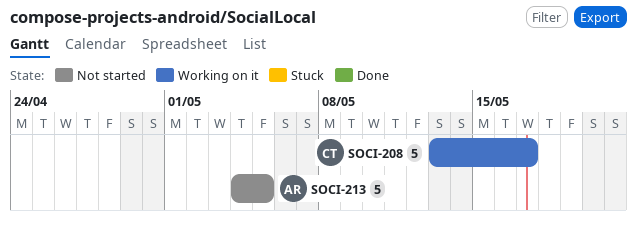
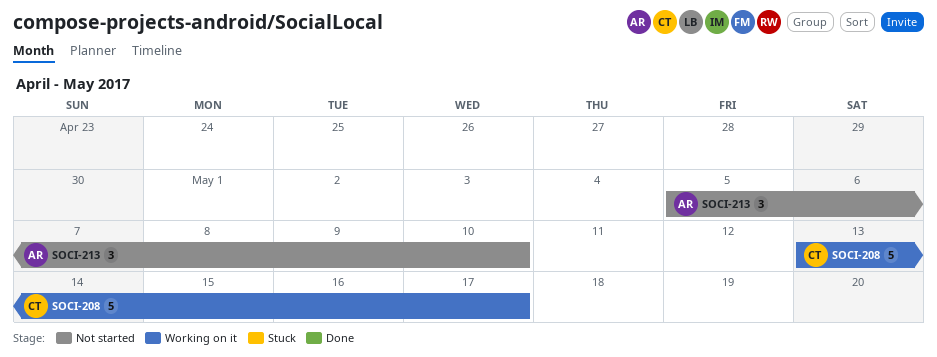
SOCI-213, estimate: 5 -> 3
SOCI-213, start: May 4 -> May 5
SOCI-213, due: May 5 -> May 10

